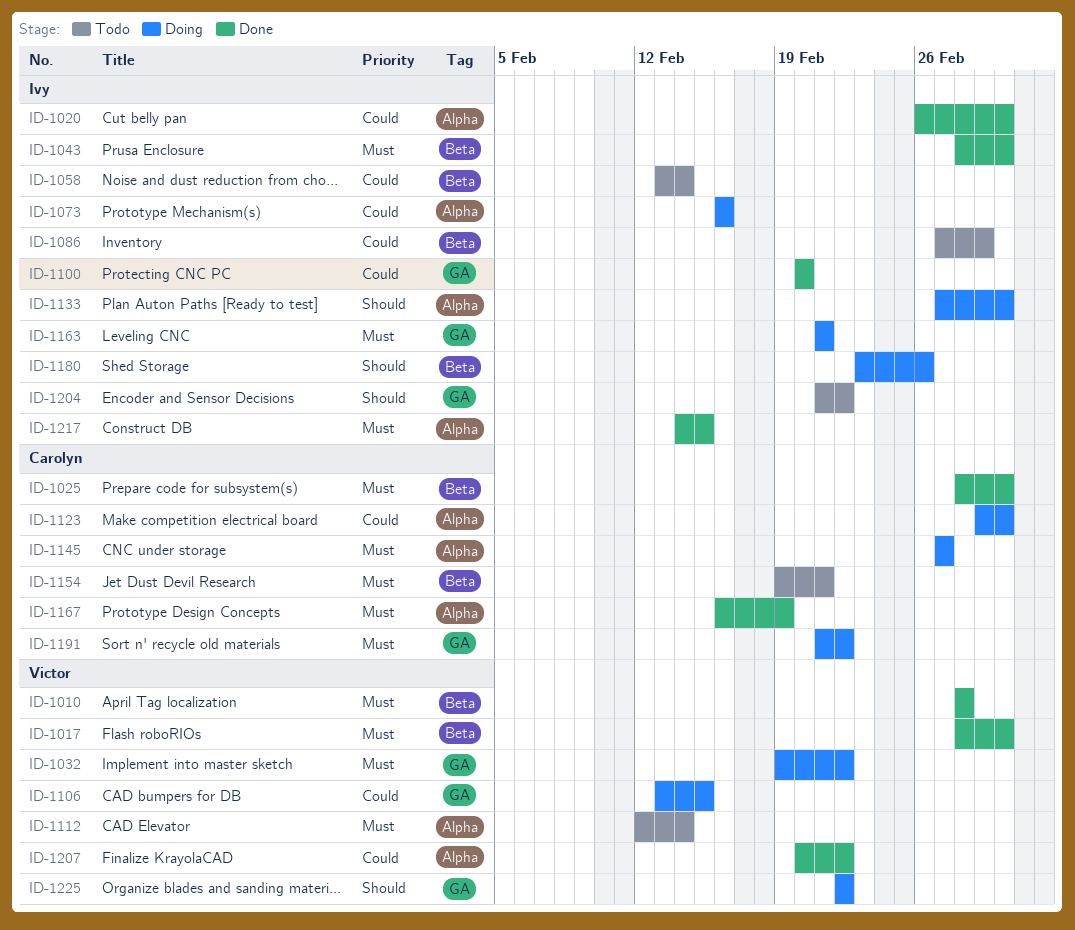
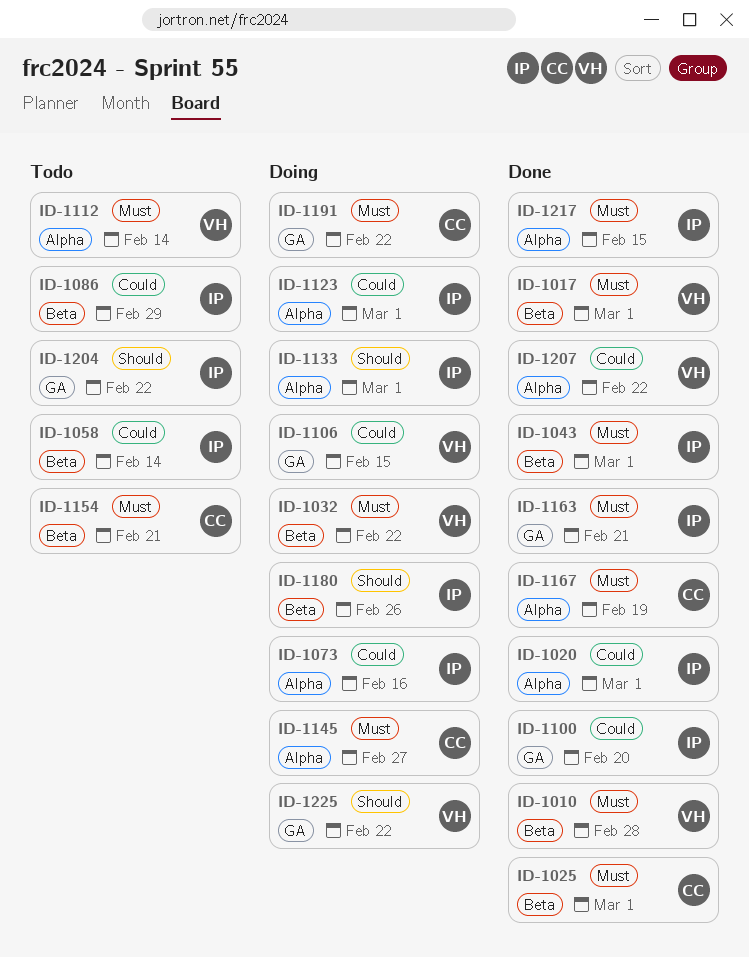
ID-1032, label: GA -> Beta
ID-1123, owner: Carolyn -> Ivy
ID-1163, status: Doing -> Done

